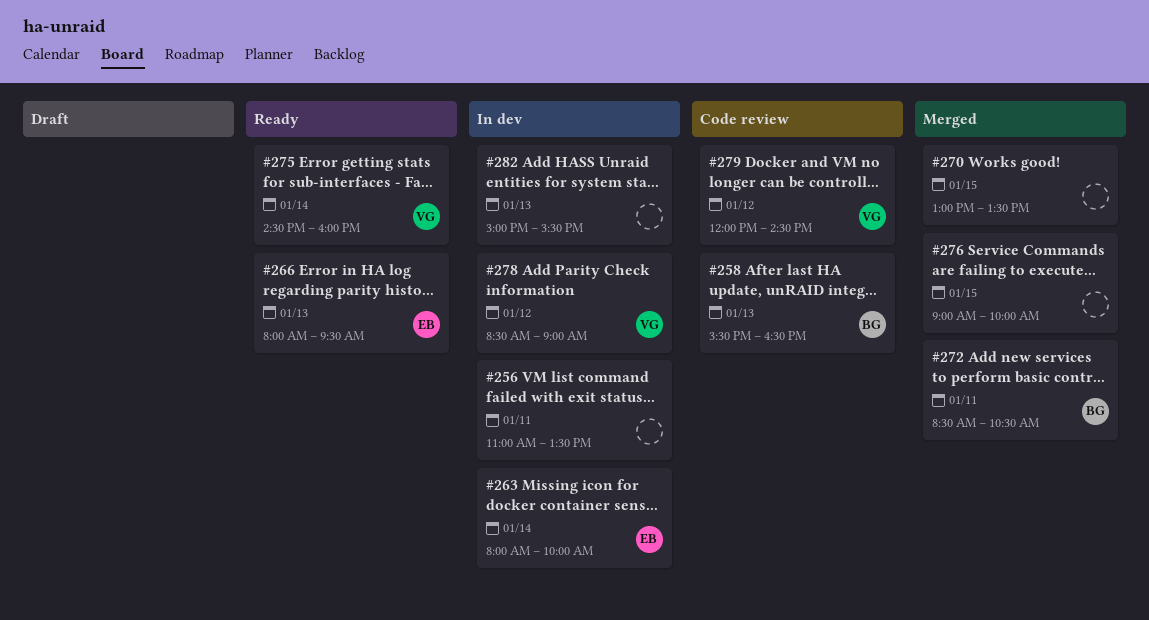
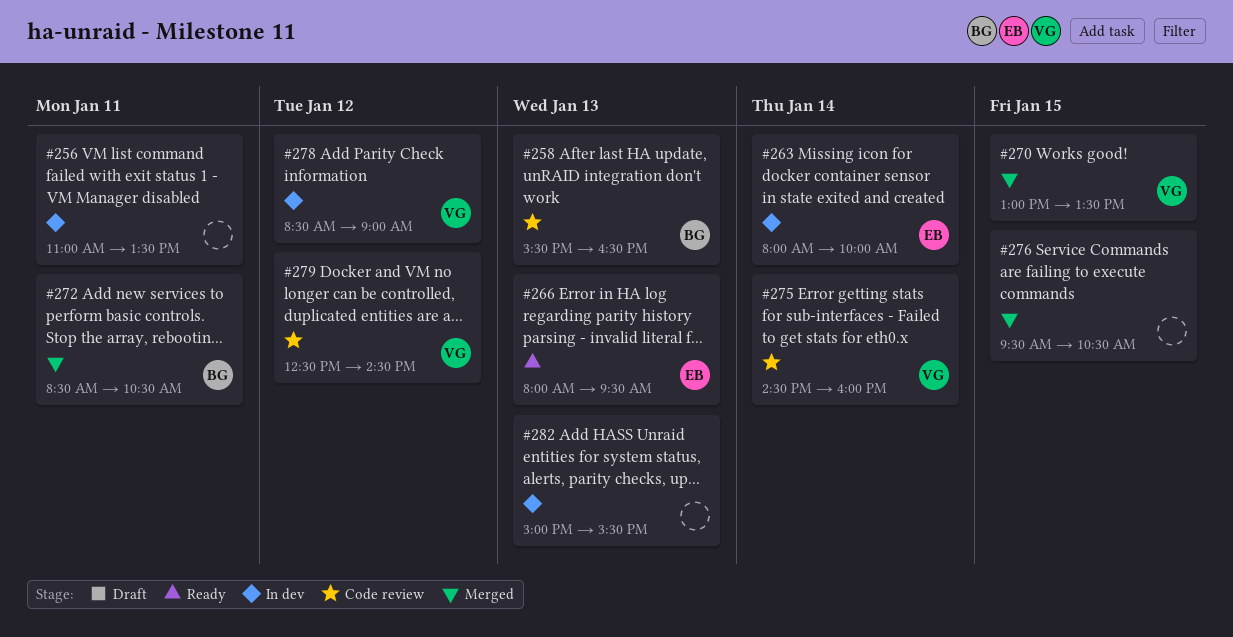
#270, owner: none -> VG
#275, status: Ready -> Code review
#276, begins: 09:00 -> 09:30
#276, ends: 10:00 -> 10:30
#279, begins: 12:00 -> 12:30

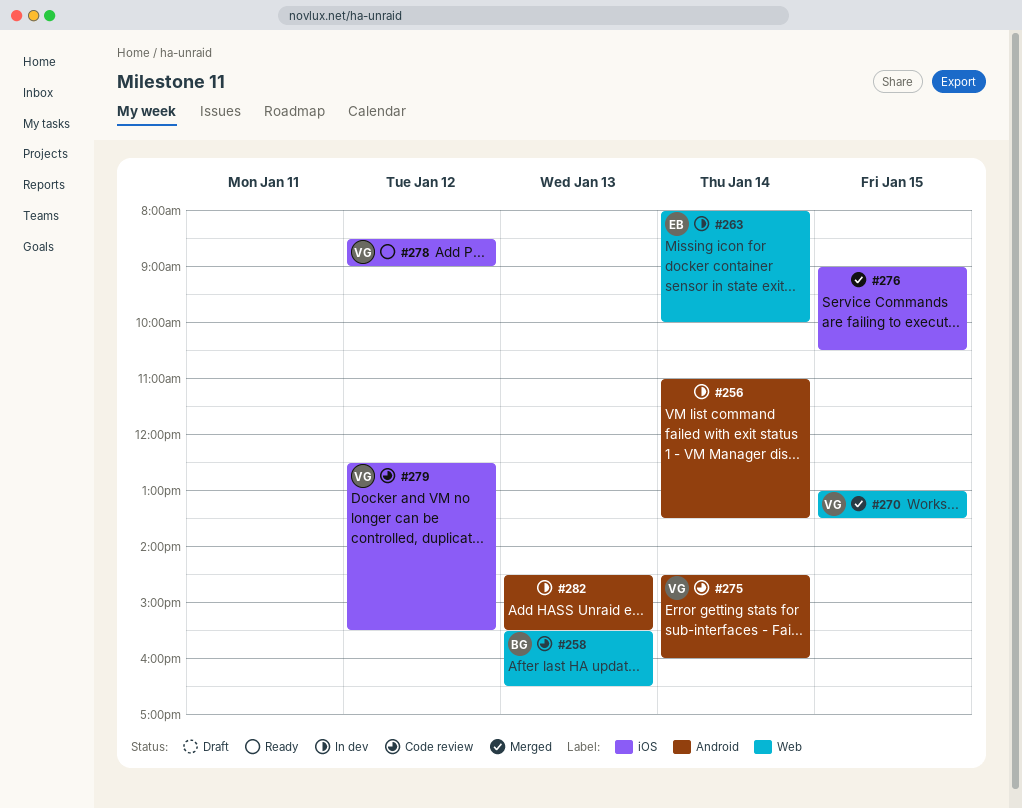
#256, day: Jan 11 -> Jan 14
#266: present -> none
#272: present -> none
#276, begins: 09:30 -> 09:00
#278, status: In dev -> Ready
#279, ends: 14:30 -> 15:30
#282, begins: 15:00 -> 14:30

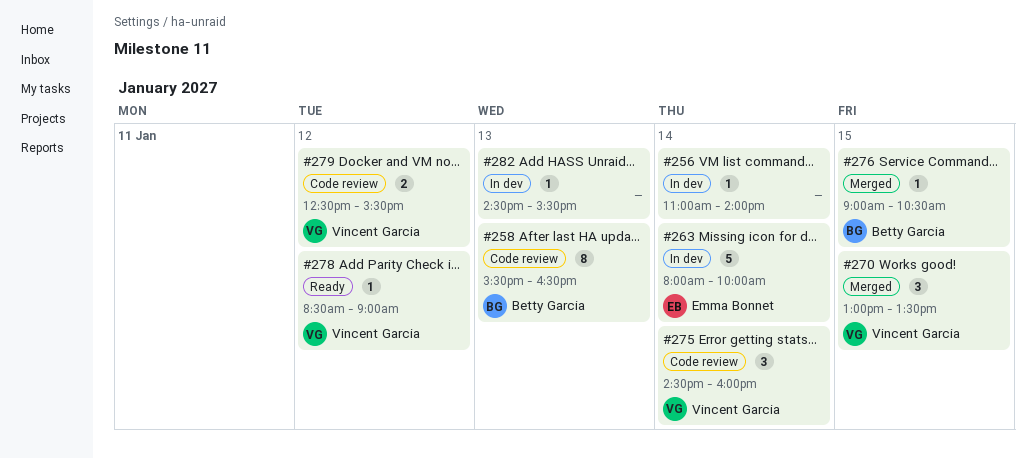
#256, ends: 13:30 -> 14:00
#276, owner: none -> Betty Garcia

